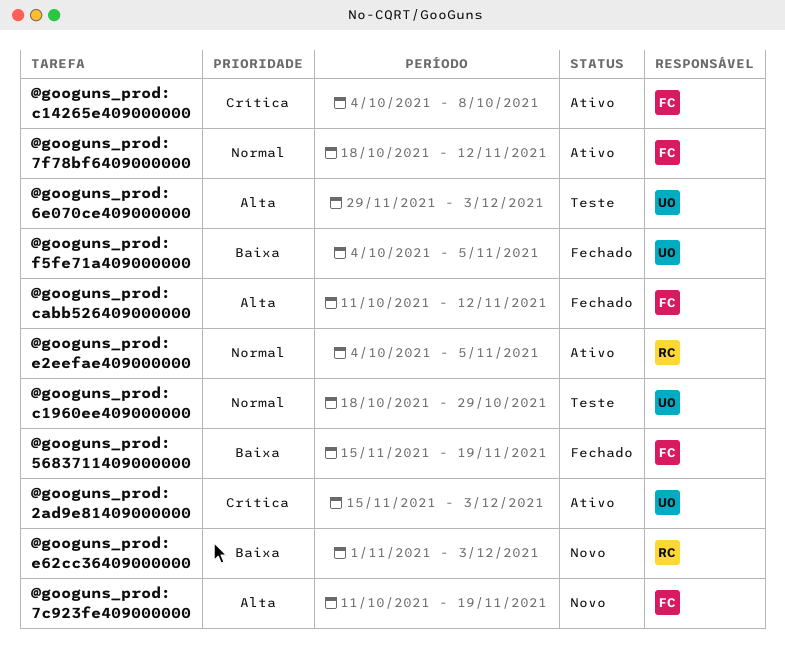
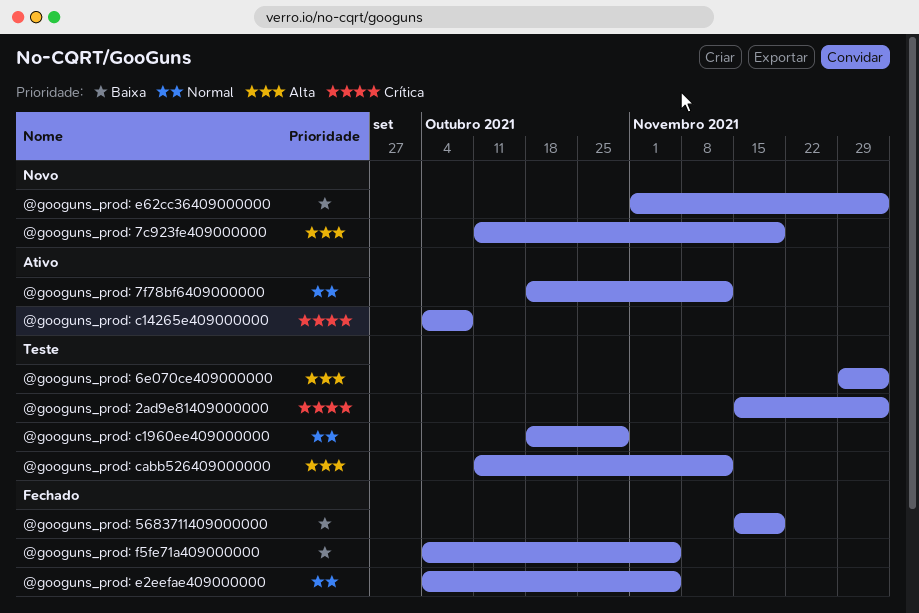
@googuns_prod: 2ad9e81409000000, status: Ativo -> Teste
@googuns_prod: cabb526409000000, status: Fechado -> Teste
@googuns_prod: e2eefae409000000, status: Ativo -> Fechado

